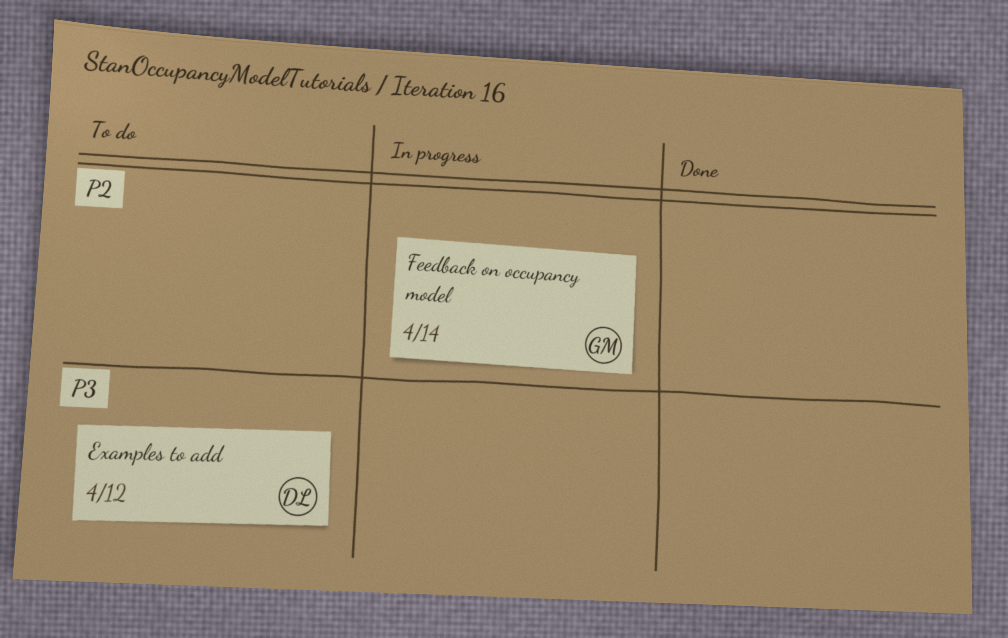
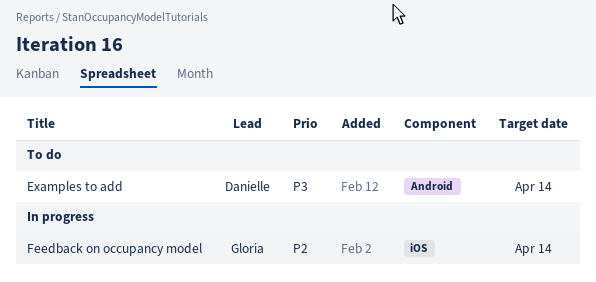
Examples to add, due: Apr 12 -> Apr 14

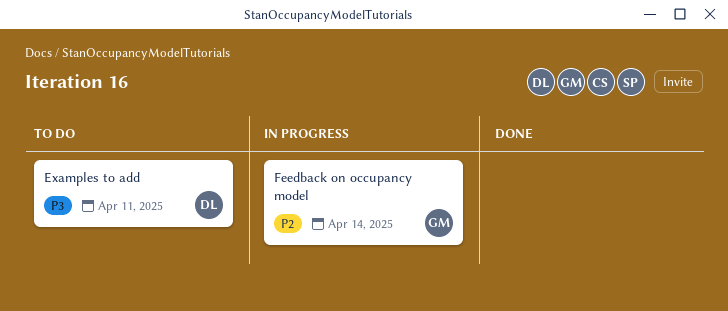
Examples to add, due: Apr 14 -> Apr 11

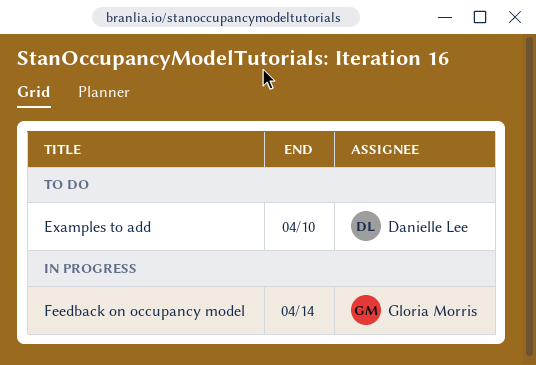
Examples to add, due: Apr 11 -> Apr 10

